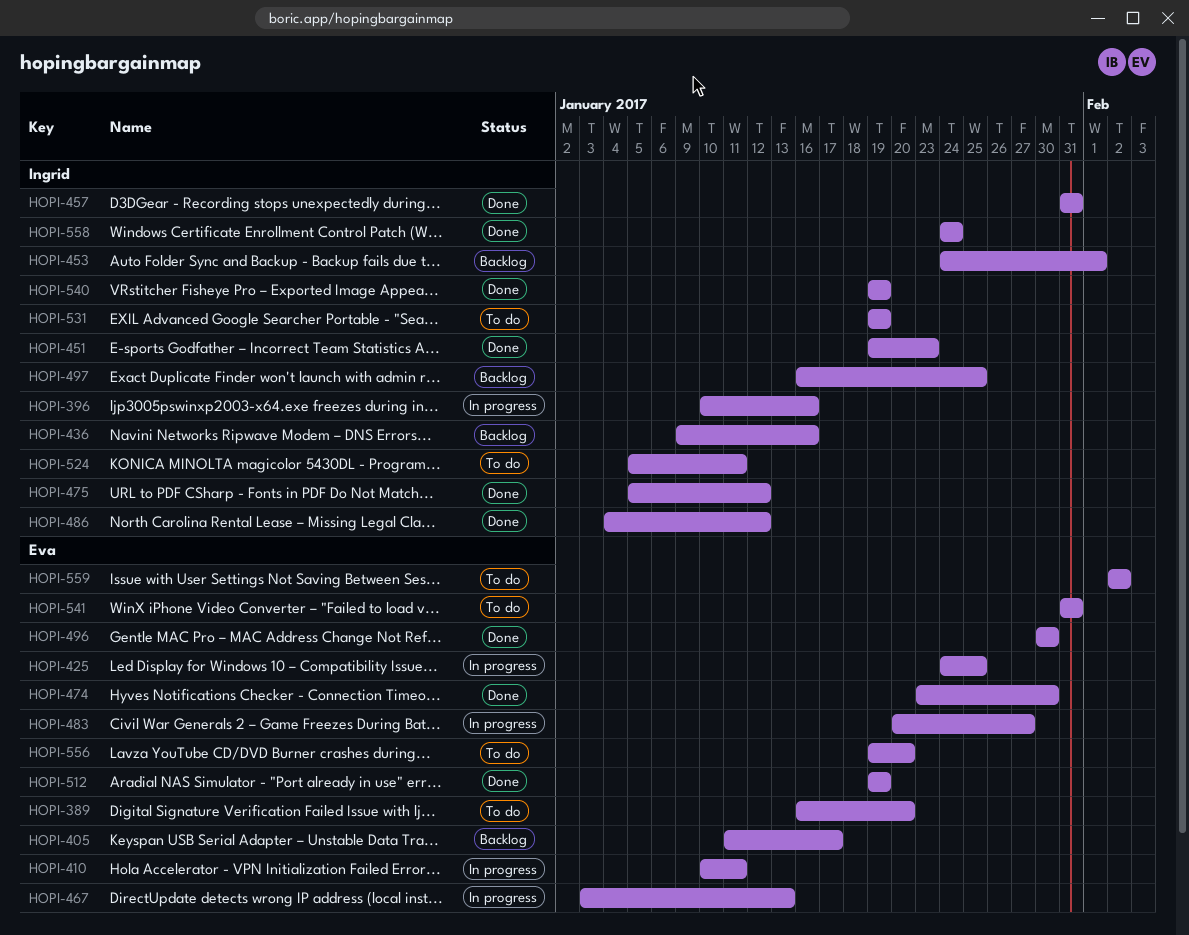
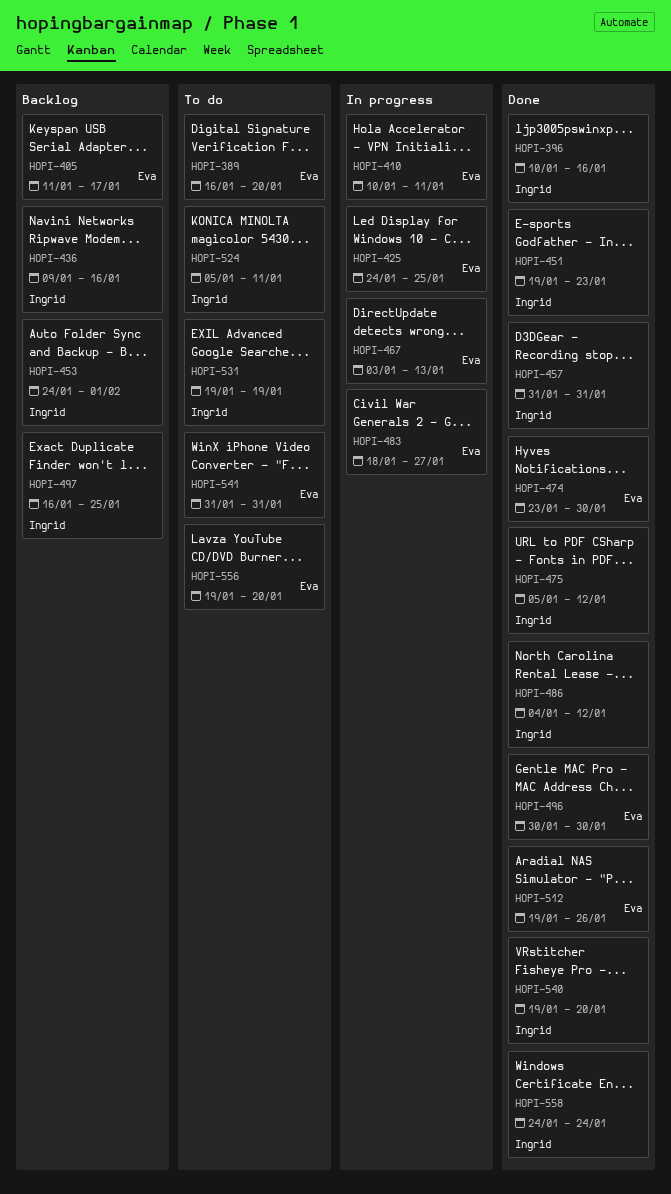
HOPI-396, status: In progress -> Done
HOPI-483, start: Jan 20 -> Jan 18
HOPI-512, due: Jan 19 -> Jan 26
HOPI-540, due: Jan 19 -> Jan 20
HOPI-559: present -> none

